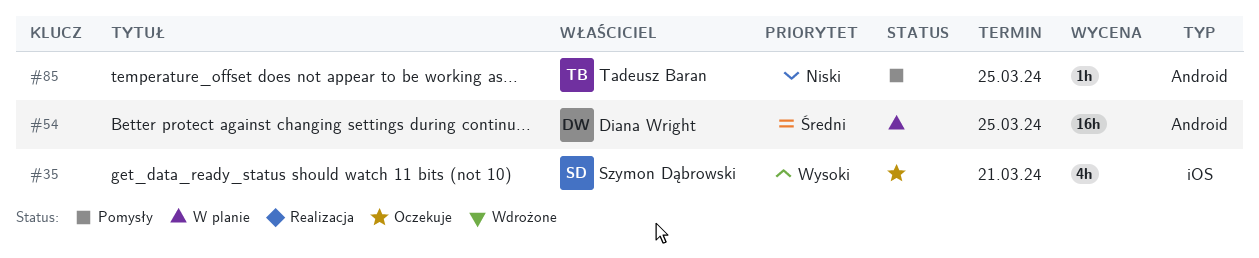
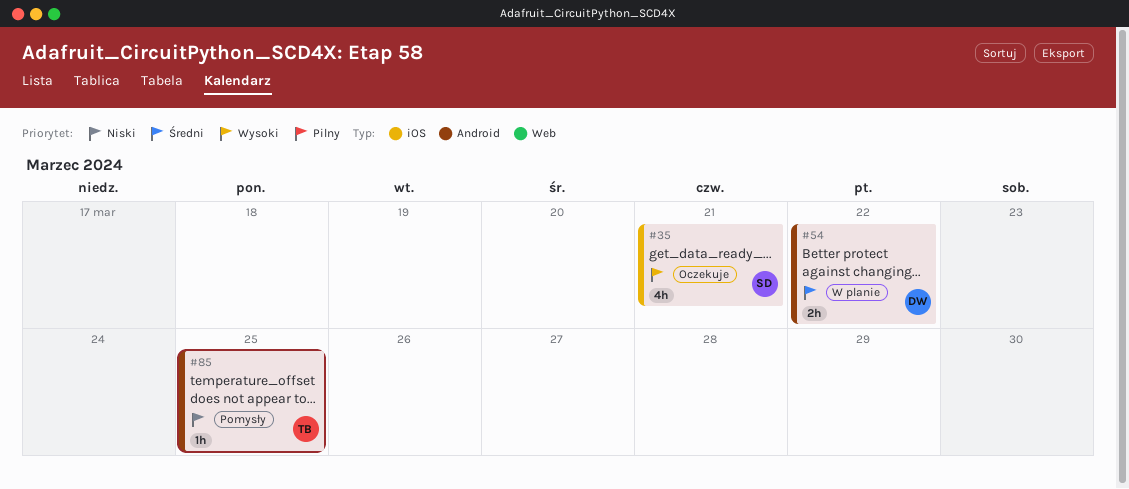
#54, estimate: 16h -> 2h
#54, due: Mar 25 -> Mar 22

